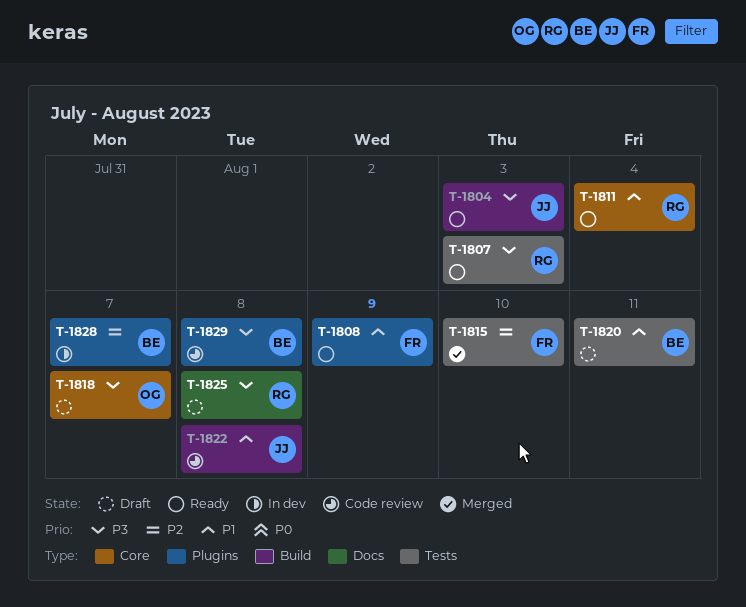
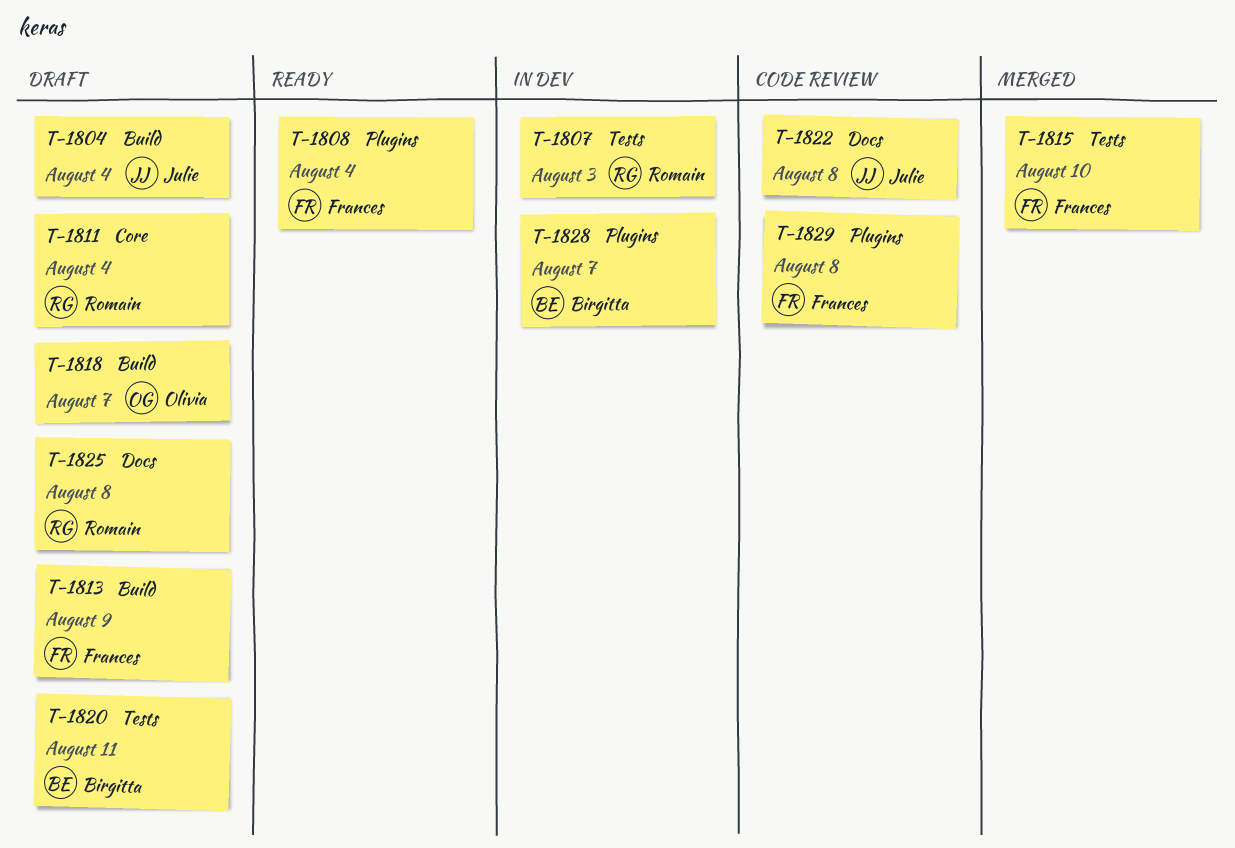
T-1804, status: Ready -> Draft
T-1804, due: Aug 3 -> Aug 4
T-1807, status: Ready -> In dev
T-1808, due: Aug 9 -> Aug 4
T-1811, status: Ready -> Draft
T-1813: none -> present
T-1818, label: Core -> Build
T-1822, label: Build -> Docs
T-1829, owner: Birgitta -> Frances

